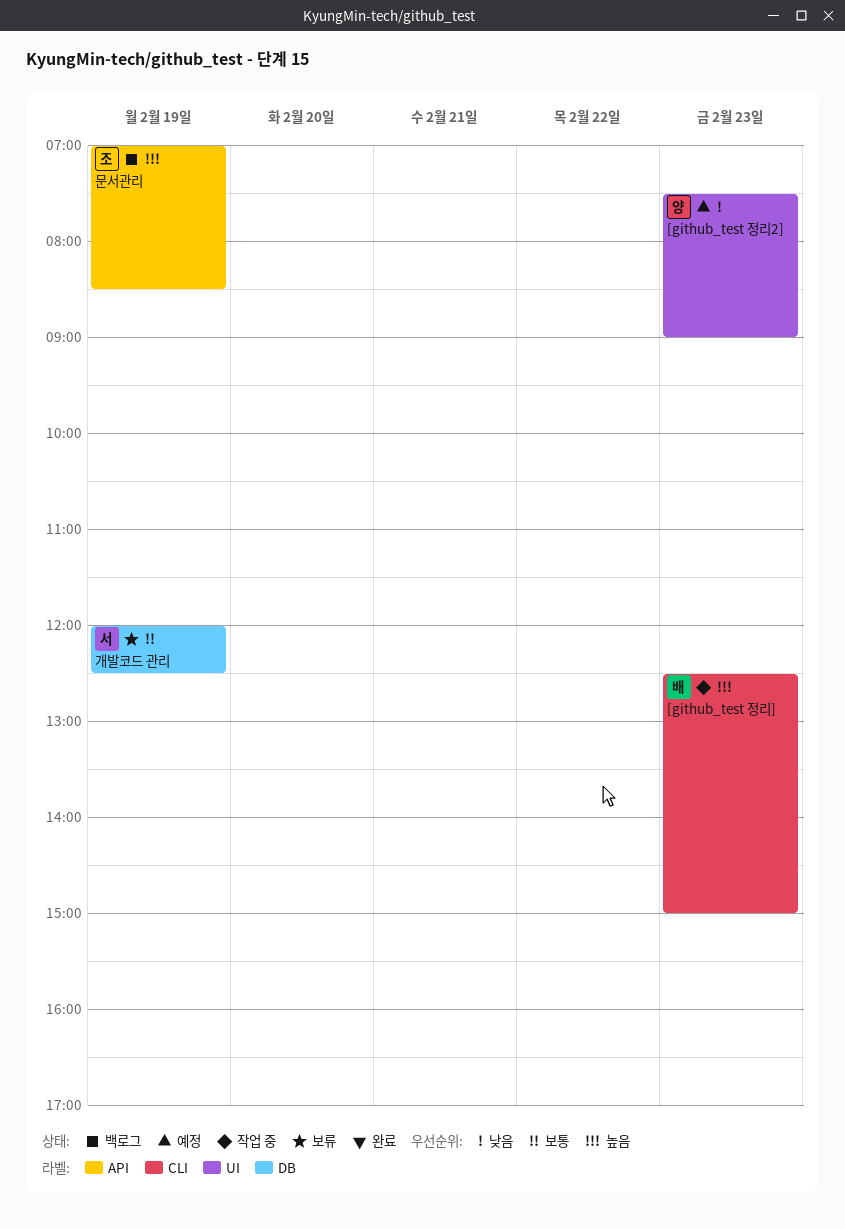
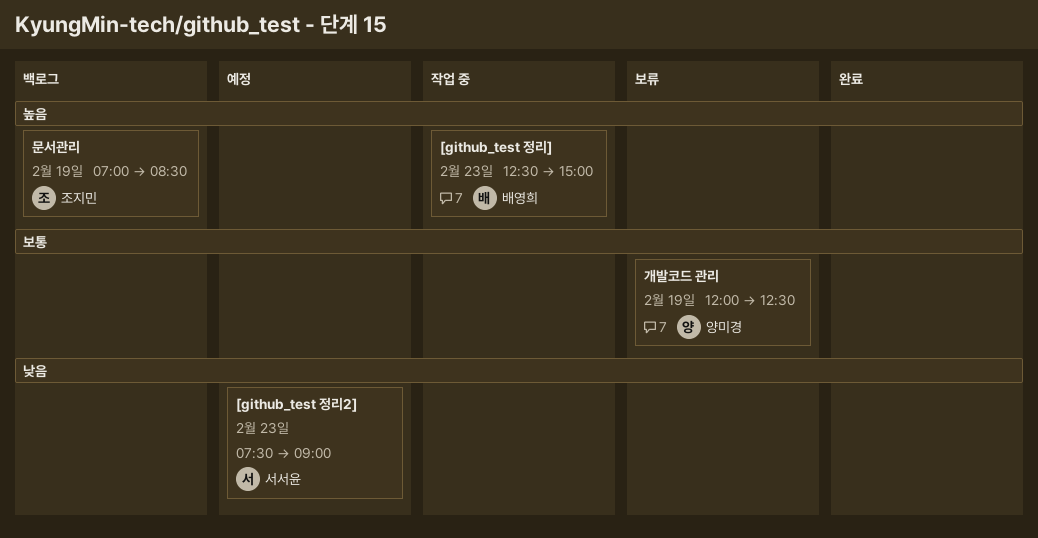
[github_test 정리2], owner: 양미경 -> 서서윤
개발코드 관리, owner: 서서윤 -> 양미경

